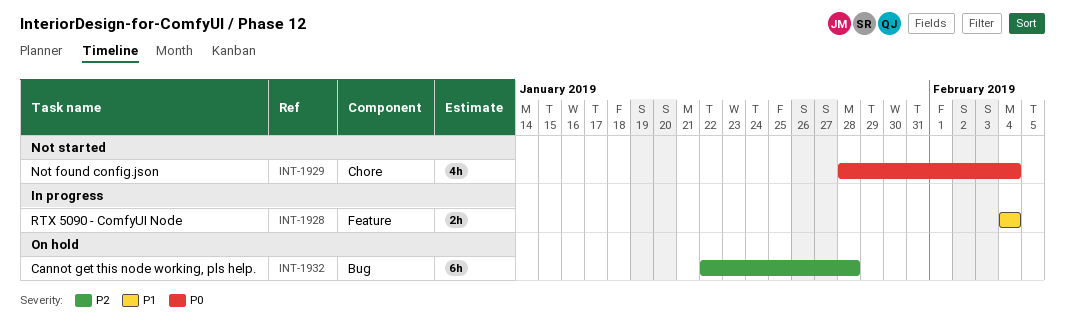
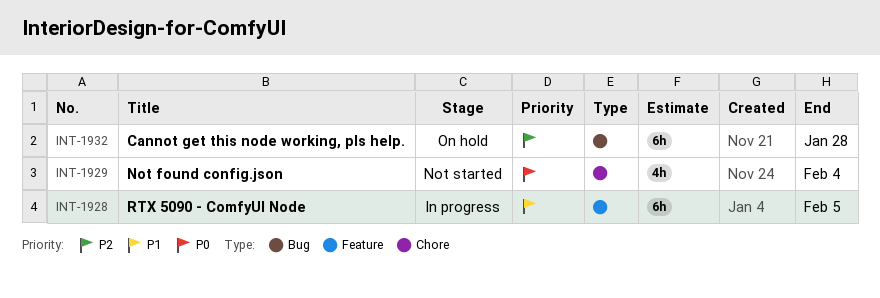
INT-1928, estimate: 2h -> 6h
INT-1928, due: Feb 4 -> Feb 5

